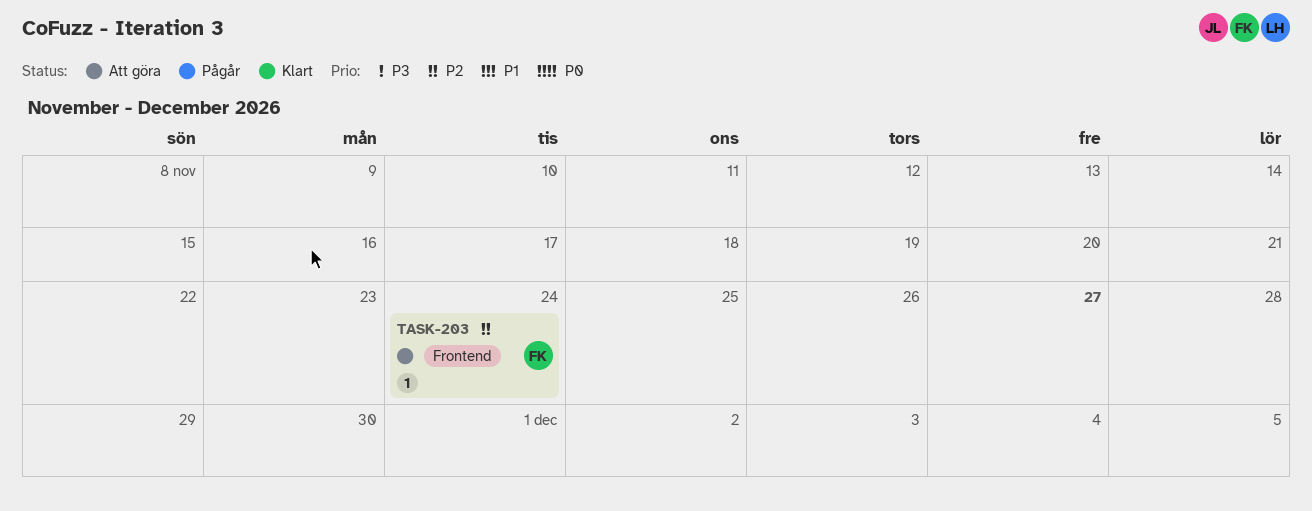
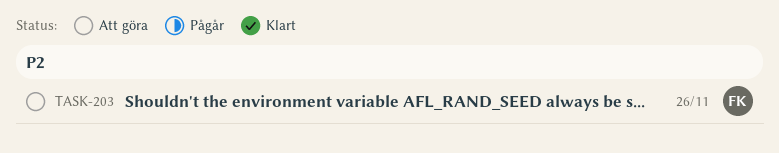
TASK-203, due: Nov 24 -> Nov 26

